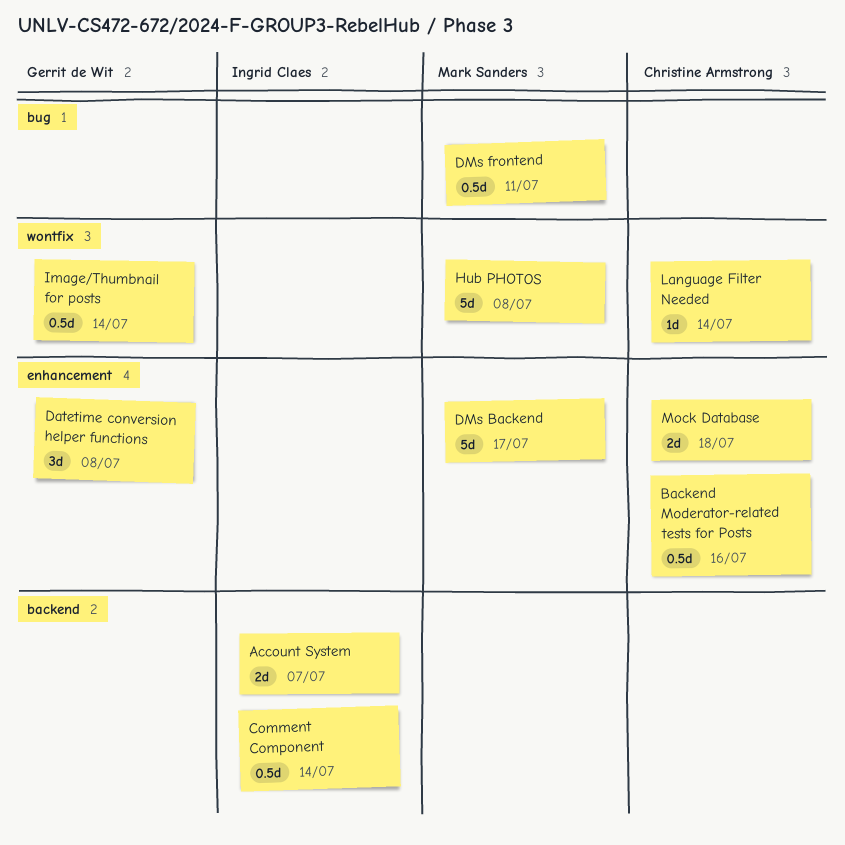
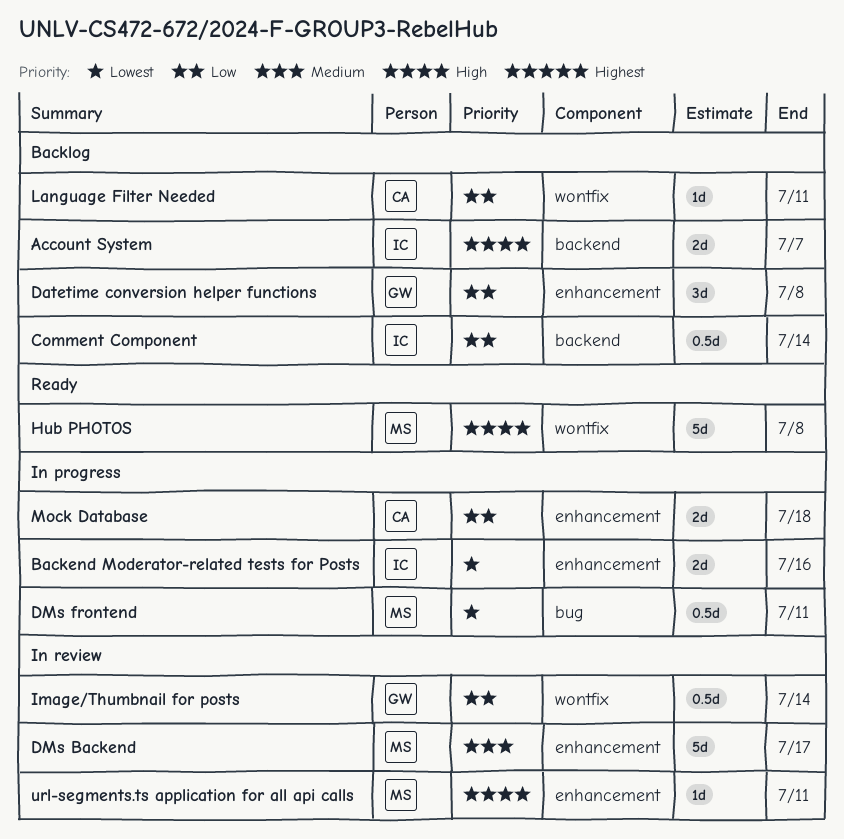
Backend Moderator-related tests for Posts, owner: Christine Armstrong -> Ingrid Claes
Backend Moderator-related tests for Posts, estimate: 0.5d -> 2d
Language Filter Needed, due: Jul 14 -> Jul 11
url-segments.ts application for all api calls: none -> present

